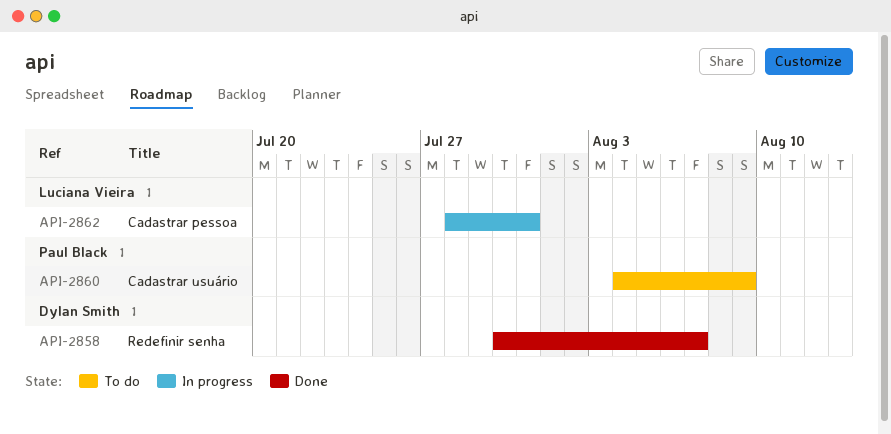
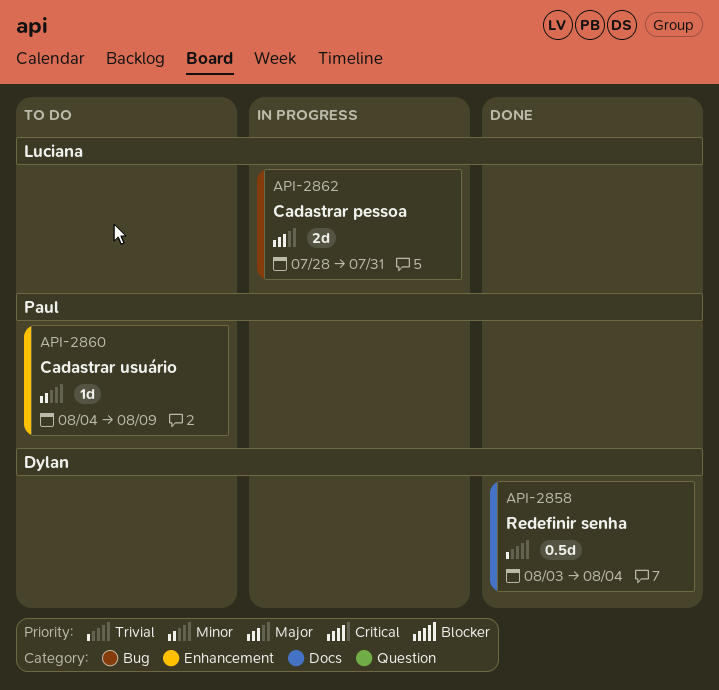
API-2858, start: Jul 30 -> Aug 3
API-2858, due: Aug 7 -> Aug 4

